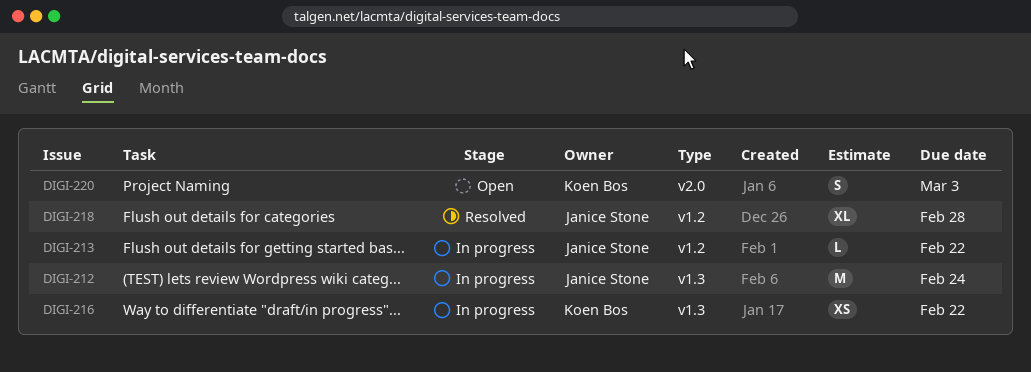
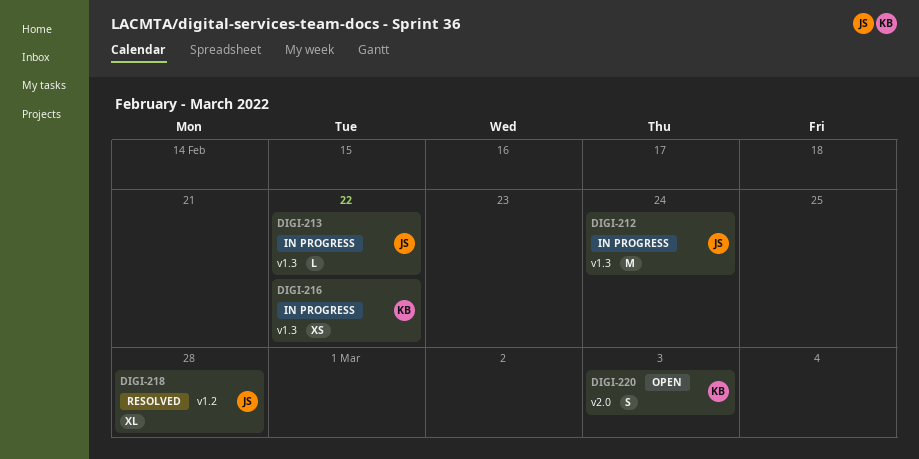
DIGI-213, label: v1.2 -> v1.3

